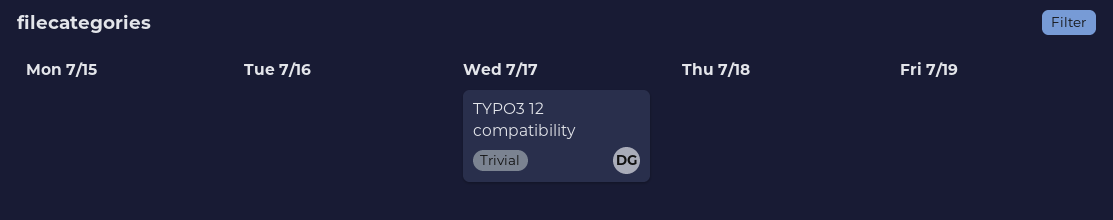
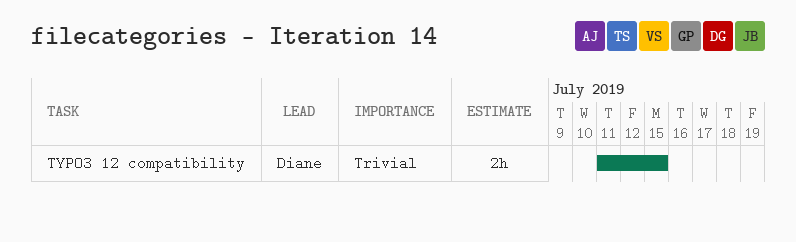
TYPO3 12 compatibility, due: Jul 17 -> Jul 15

